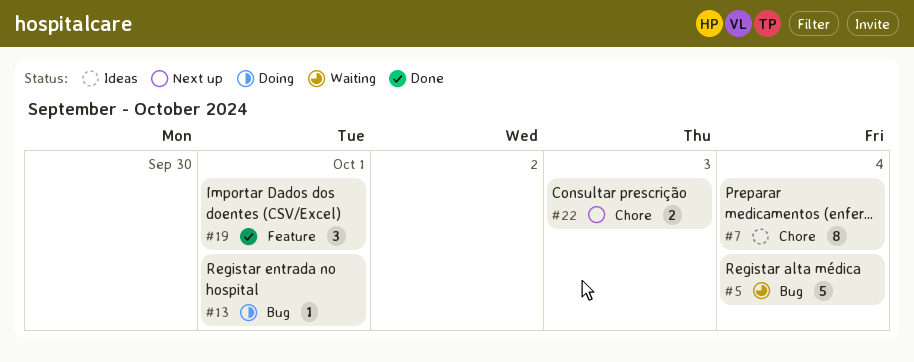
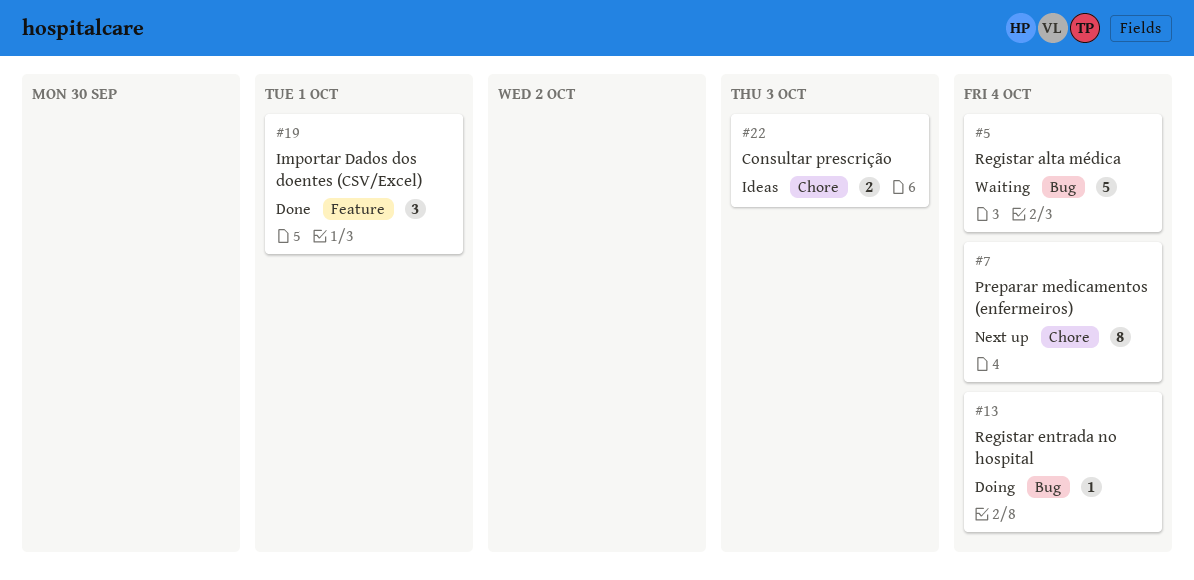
#7, status: Ideas -> Next up
#13, due: Oct 1 -> Oct 4
#22, status: Next up -> Ideas

